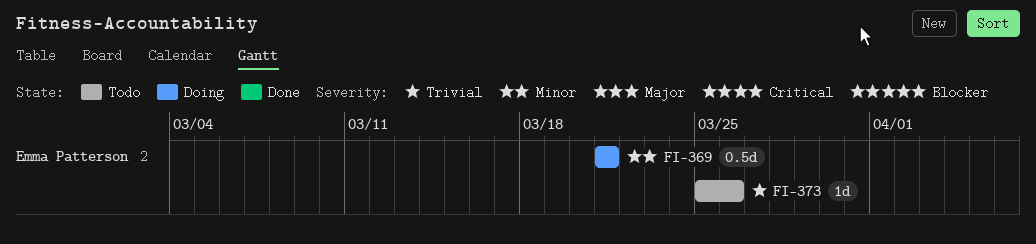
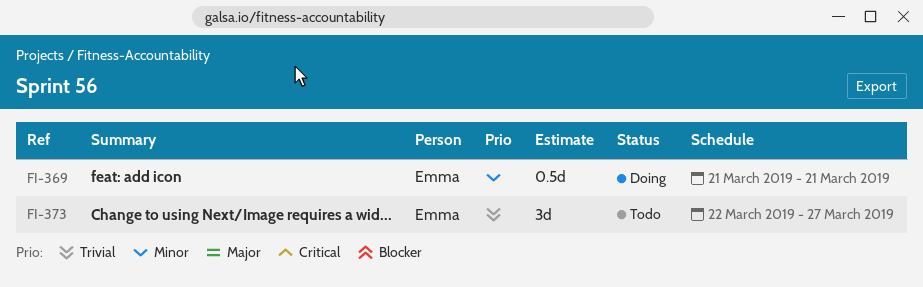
FI-373, estimate: 1d -> 3d
FI-373, start: Mar 25 -> Mar 22
FI-373, due: Mar 26 -> Mar 27

